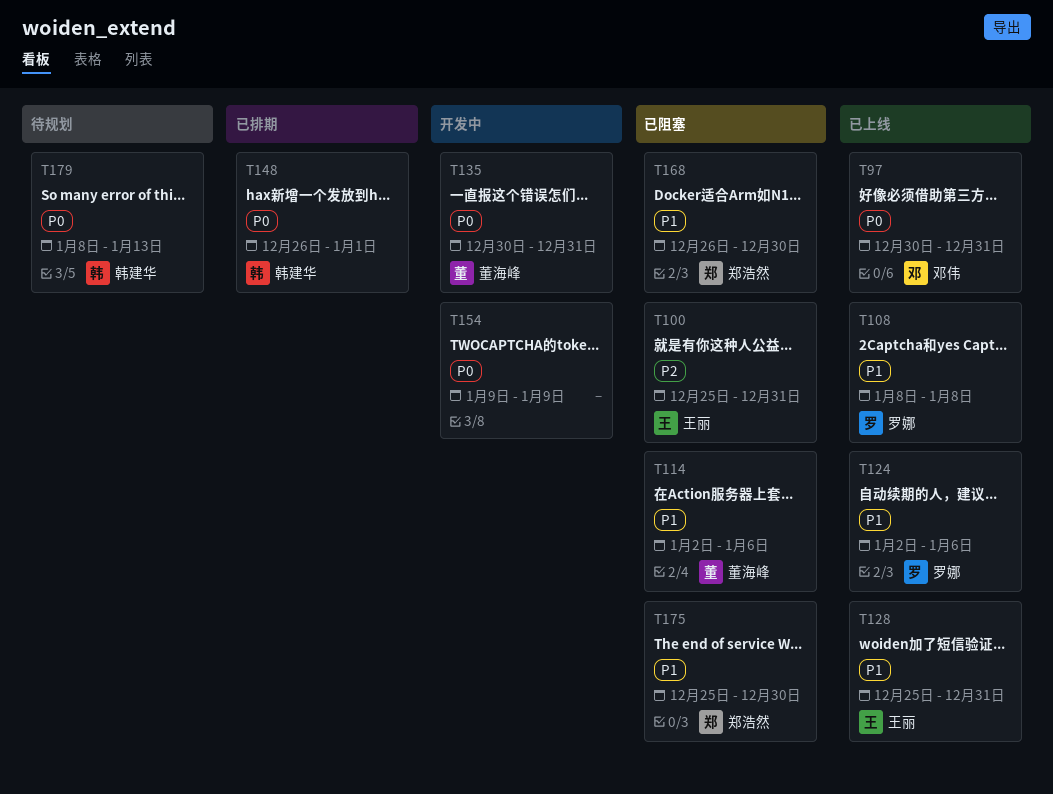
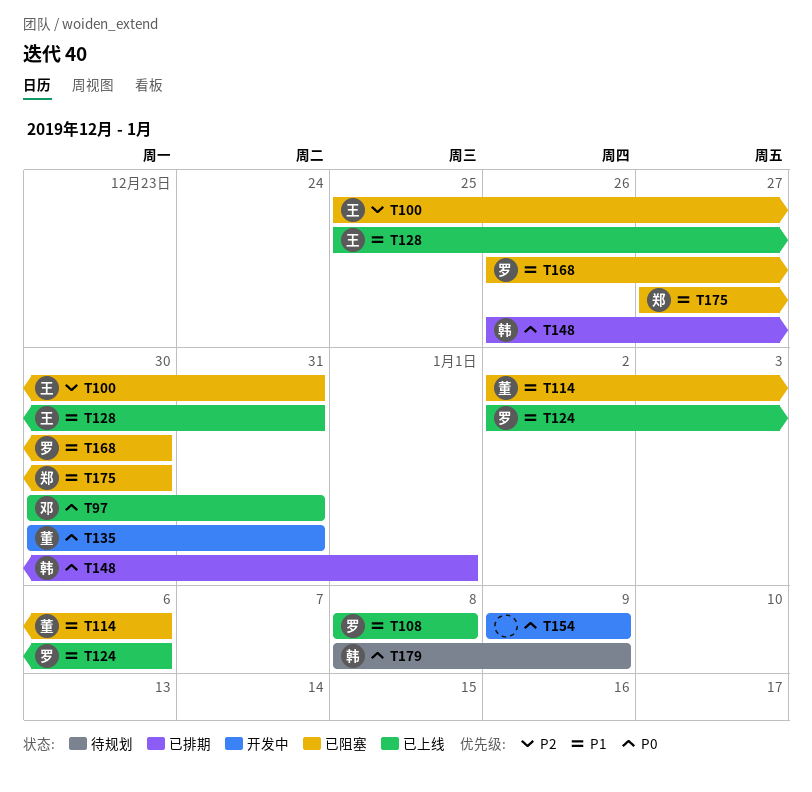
T168, owner: 郑浩然 -> 罗娜
T175, start: Dec 25 -> Dec 27
T179, due: Jan 13 -> Jan 9

